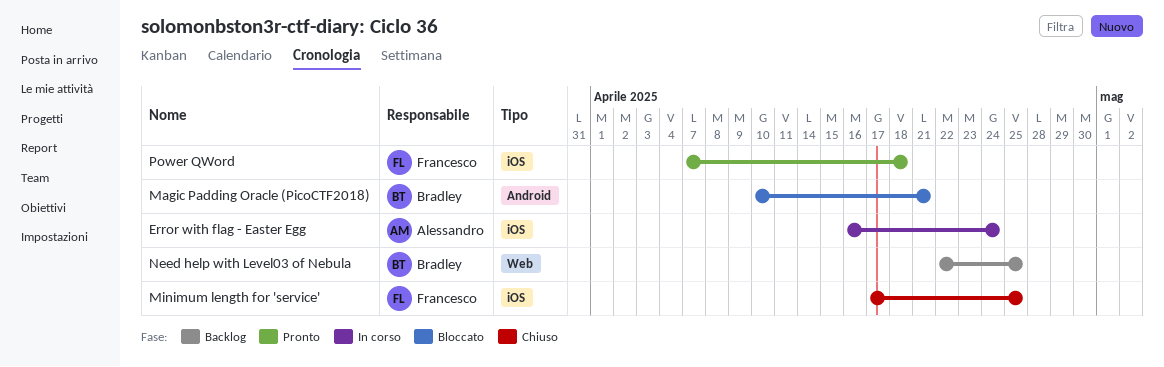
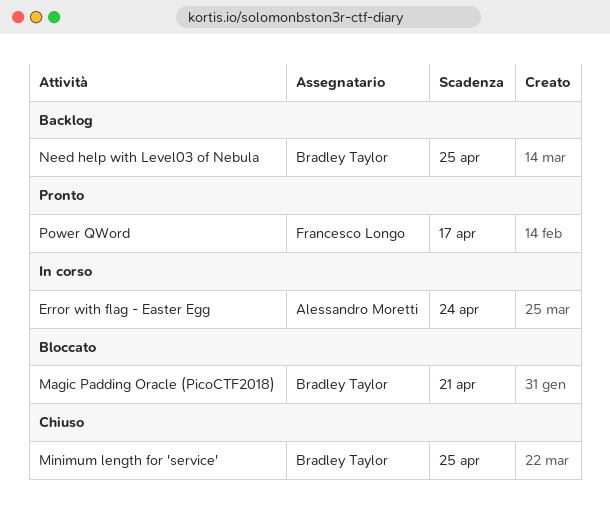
Minimum length for 'service', owner: Francesco Longo -> Bradley Taylor
Power QWord, due: Apr 18 -> Apr 17

